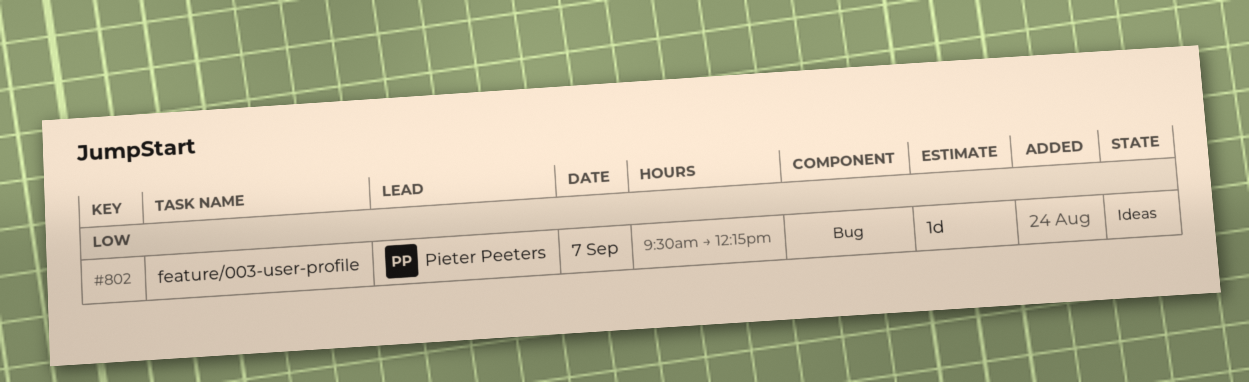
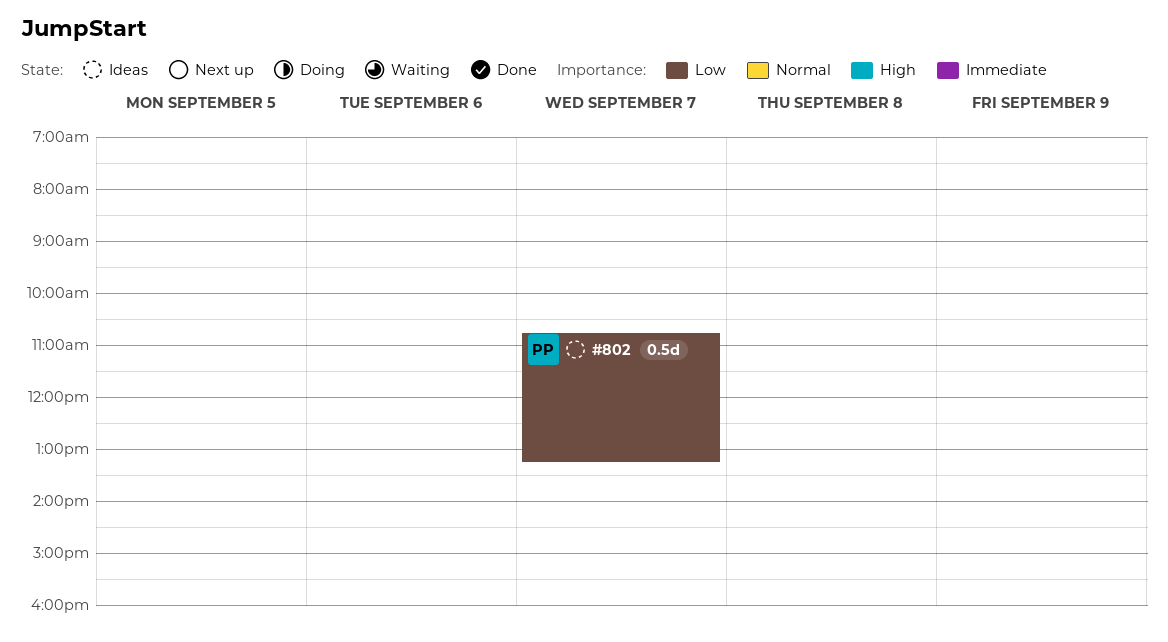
#802, estimate: 1d -> 0.5d
#802, begins: 09:30 -> 10:45
#802, ends: 12:15 -> 13:15

